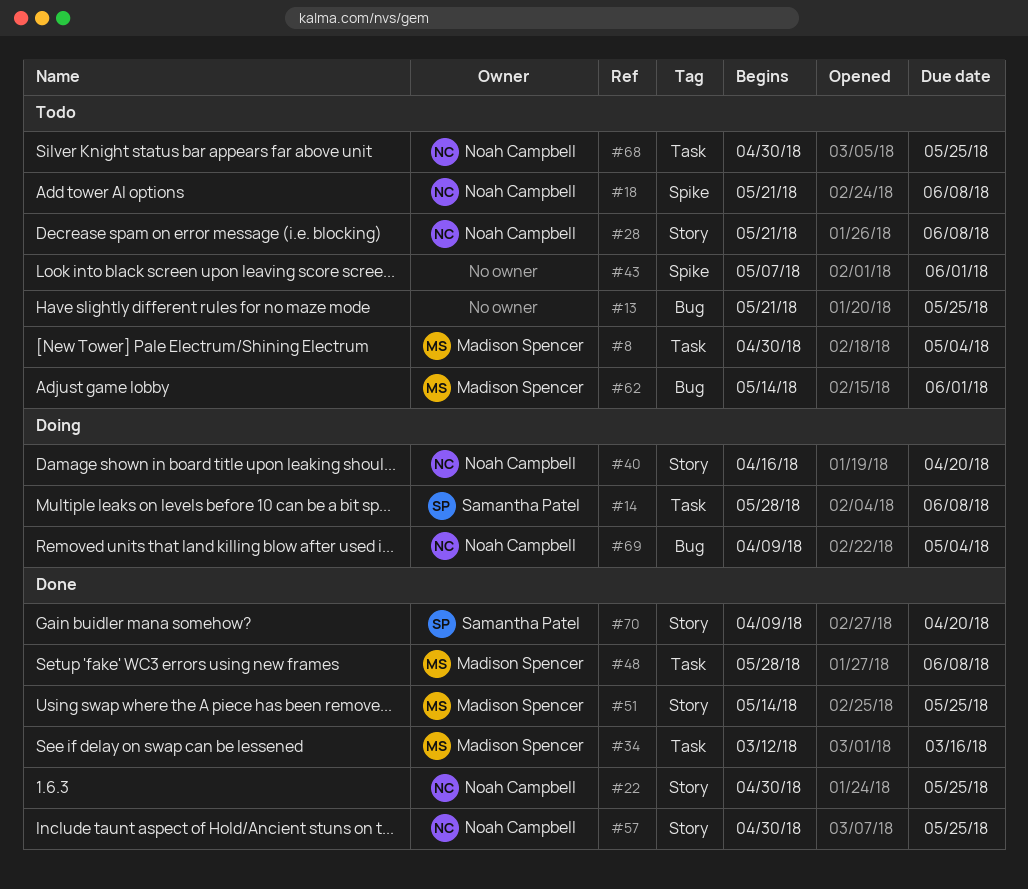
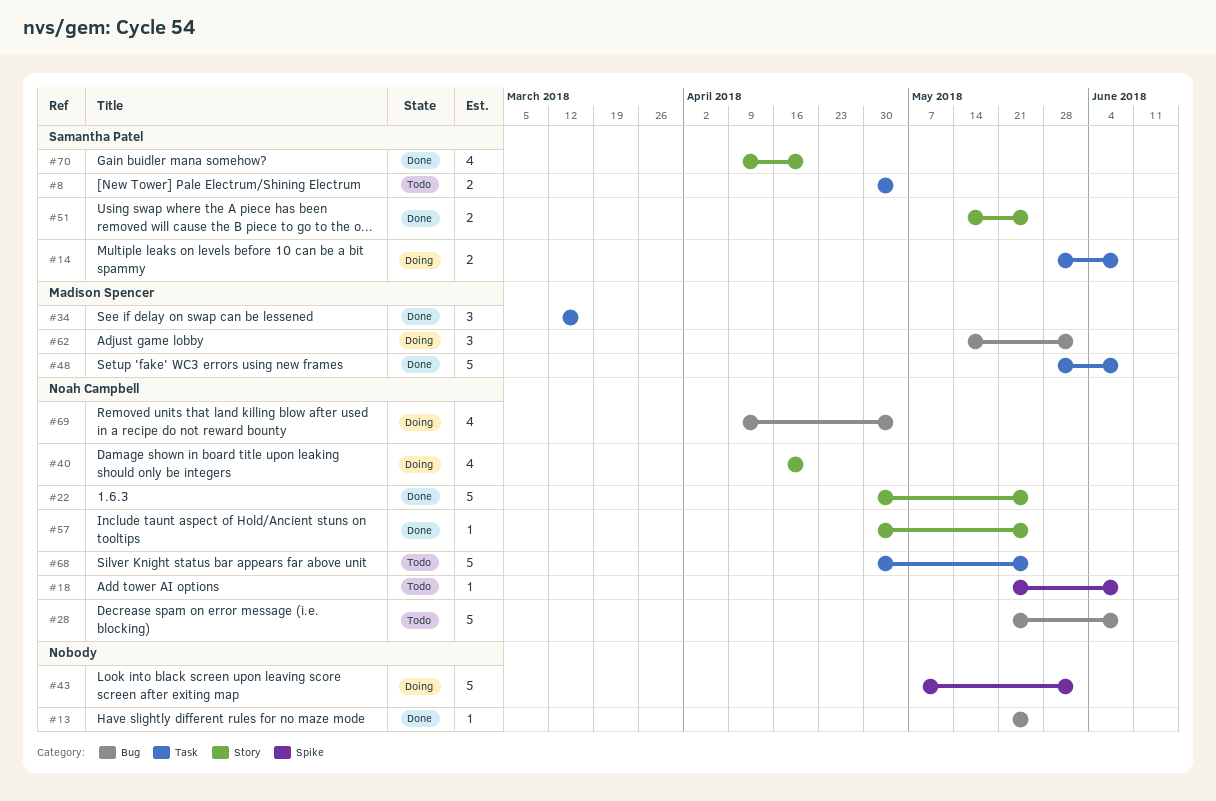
#8, owner: Madison Spencer -> Samantha Patel
#13, status: Todo -> Done
#28, label: Story -> Bug
#43, status: Todo -> Doing
#51, owner: Madison Spencer -> Samantha Patel
#62, status: Todo -> Doing

